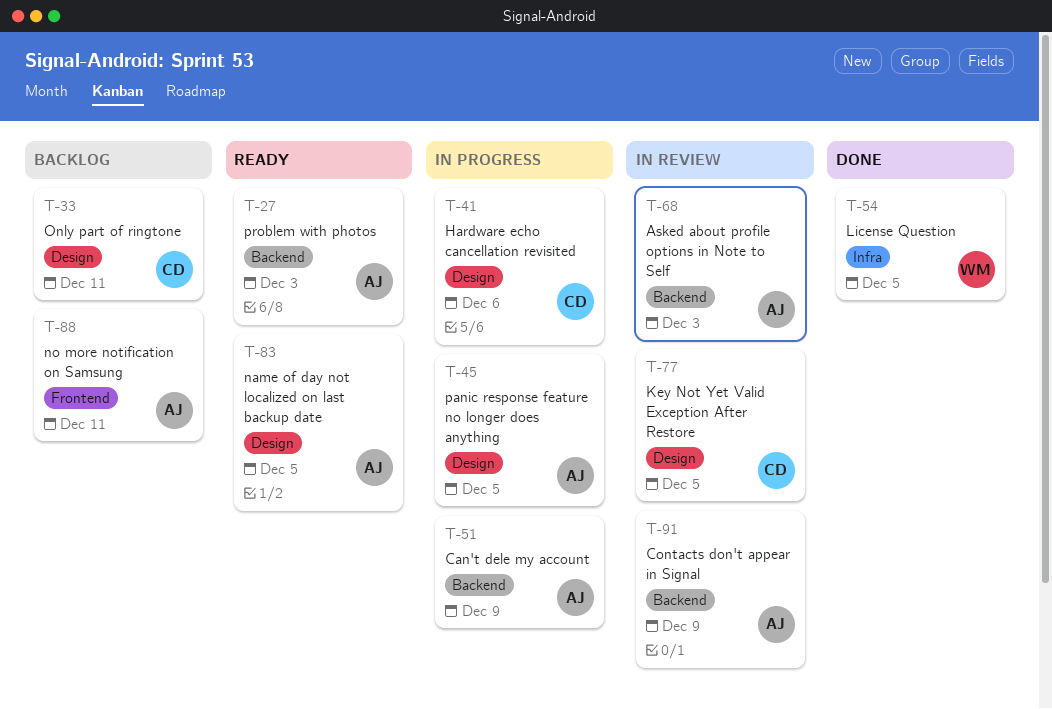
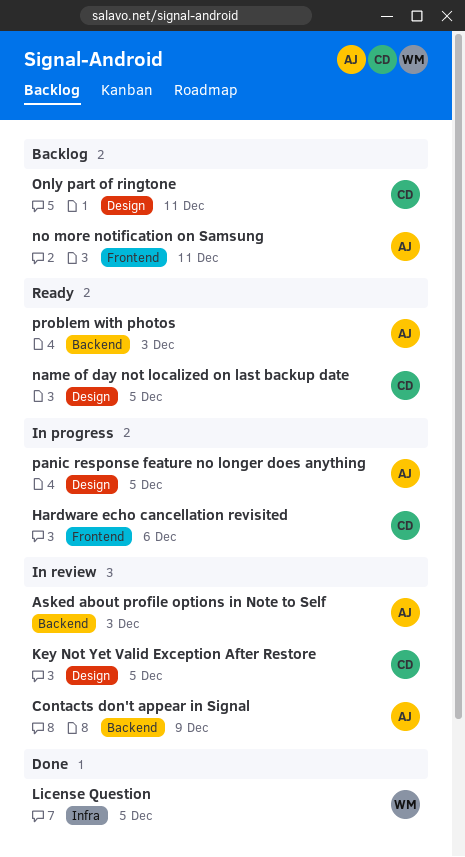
Can't dele my account: present -> none
Hardware echo cancellation revisited, label: Design -> Frontend
name of day not localized on last backup date, owner: AJ -> CD

